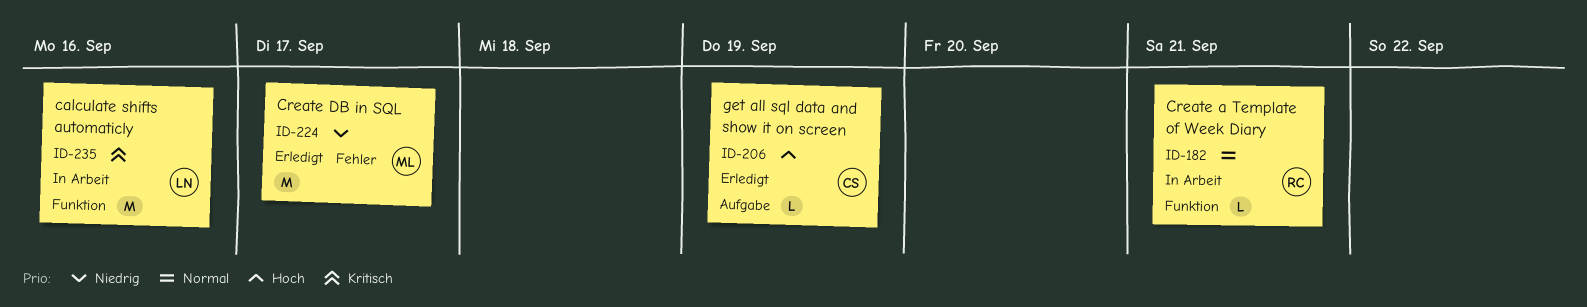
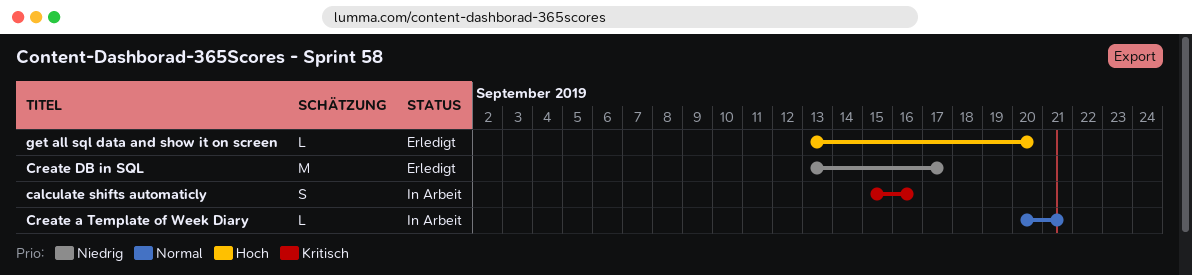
calculate shifts automaticly, estimate: M -> S
get all sql data and show it on screen, due: Sep 19 -> Sep 20

